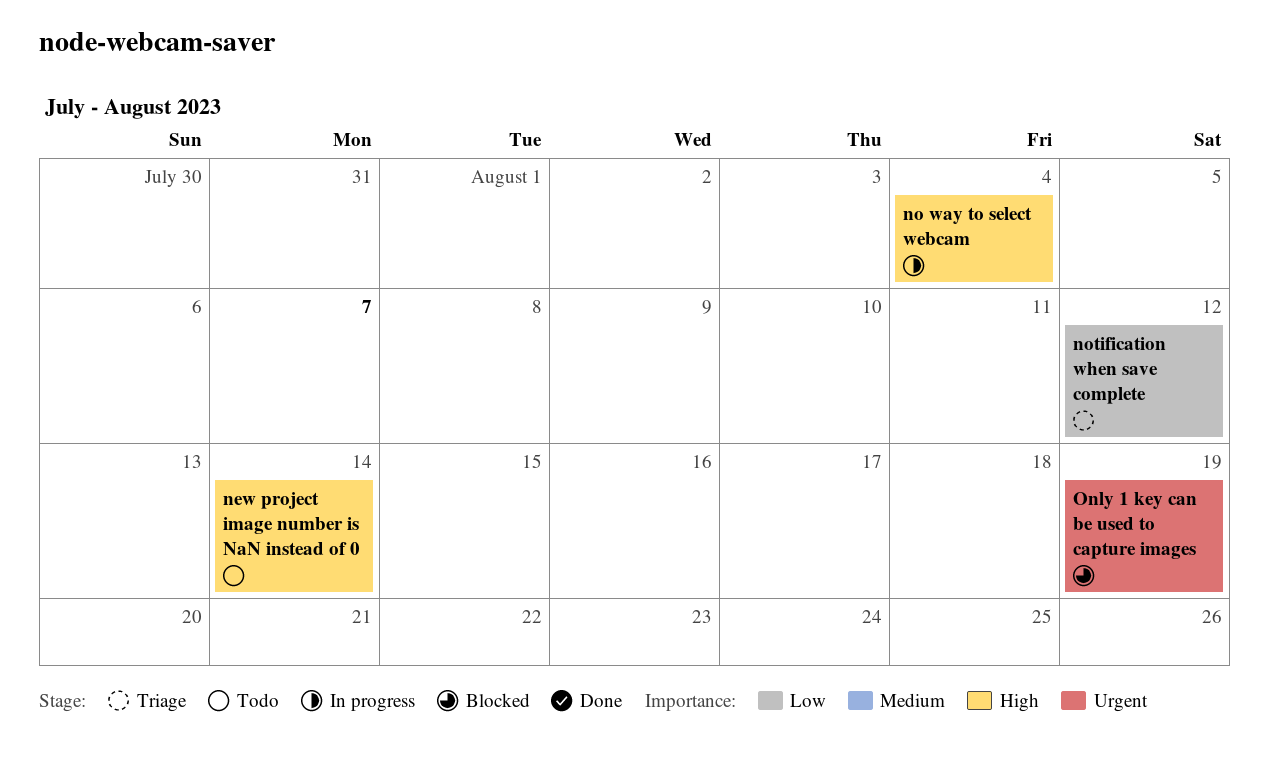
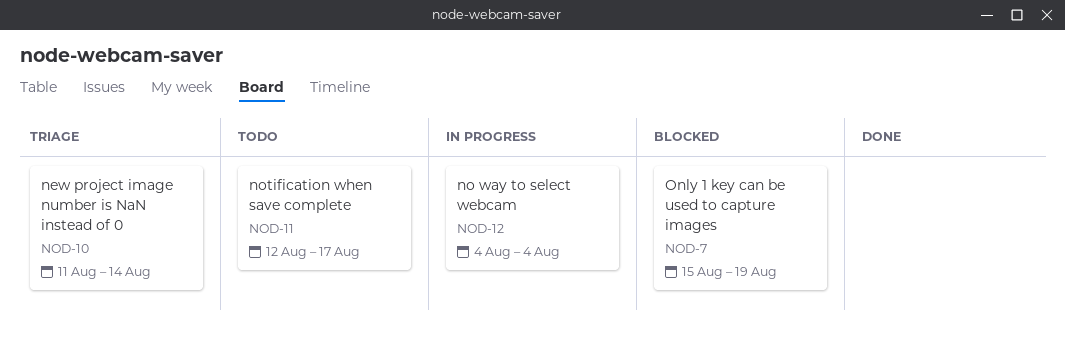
new project image number is NaN instead of 0, status: Todo -> Triage
notification when save complete, status: Triage -> Todo
notification when save complete, due: Aug 12 -> Aug 17

